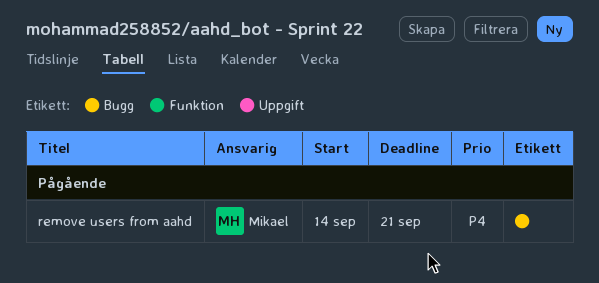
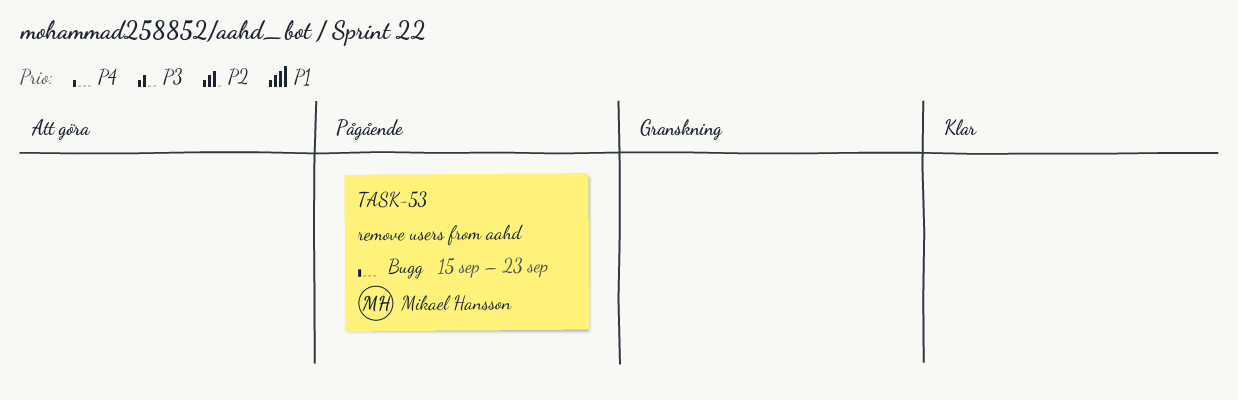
remove users from aahd, start: Sep 14 -> Sep 15
remove users from aahd, due: Sep 21 -> Sep 23

